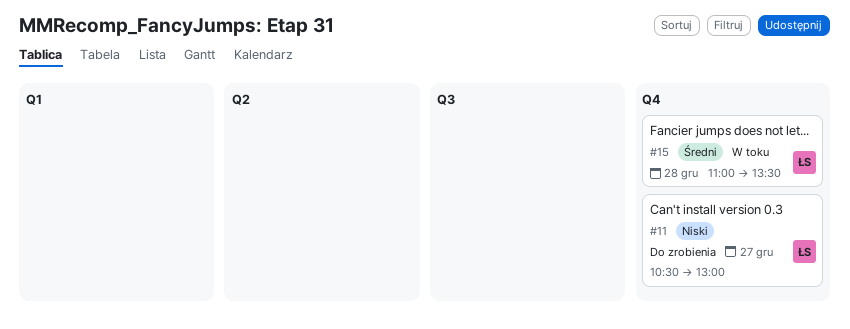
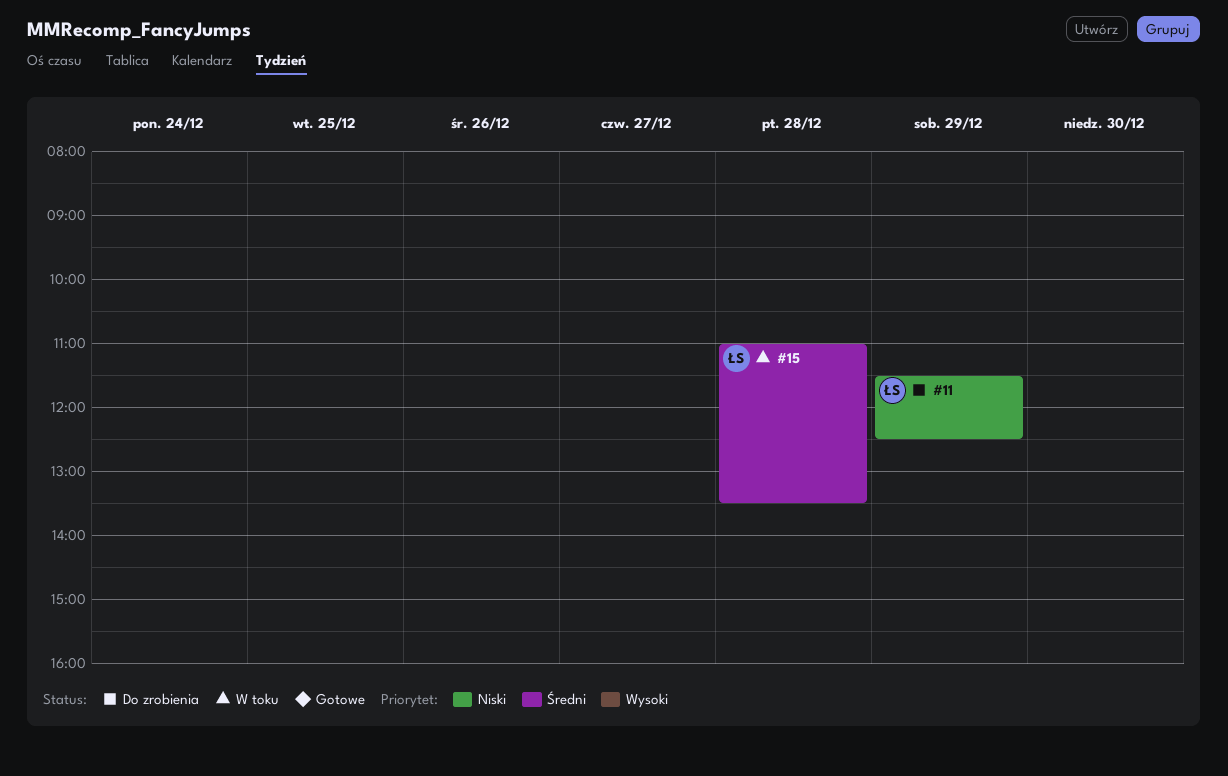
#11, day: Dec 27 -> Dec 29
#11, begins: 10:30 -> 11:30
#11, ends: 13:00 -> 12:30

